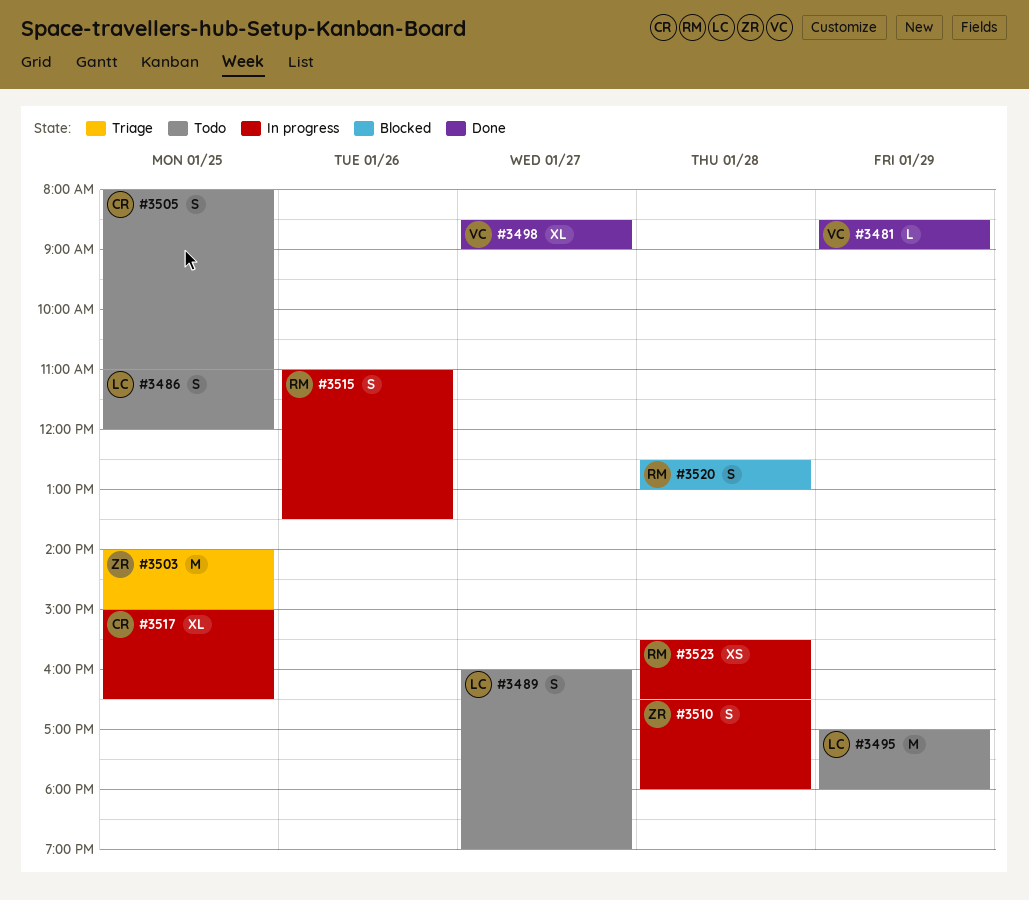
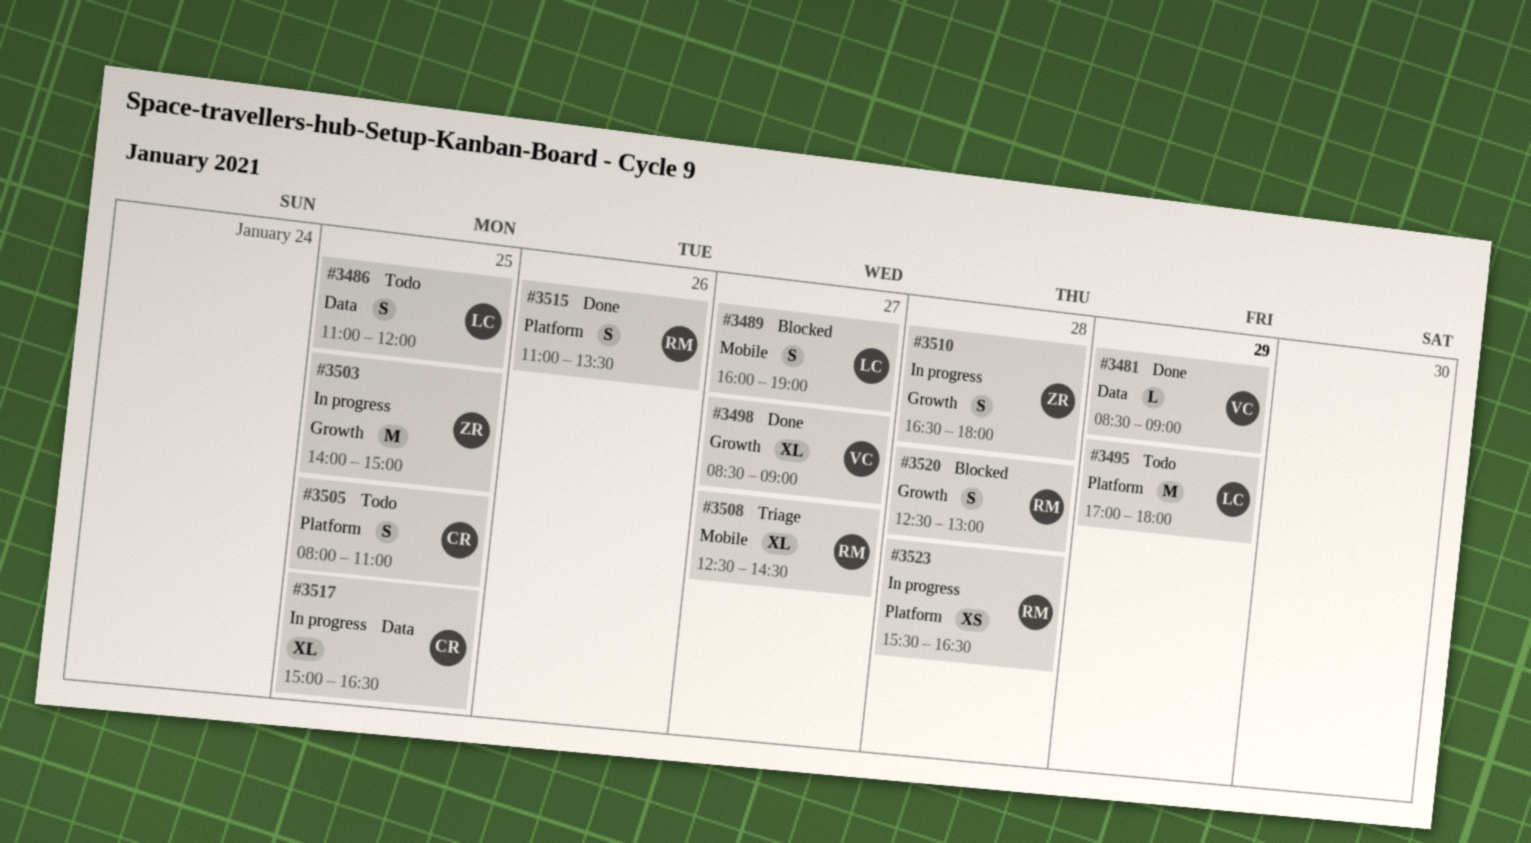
#3489, status: Todo -> Blocked
#3503, status: Triage -> In progress
#3508: none -> present
#3515, status: In progress -> Done

